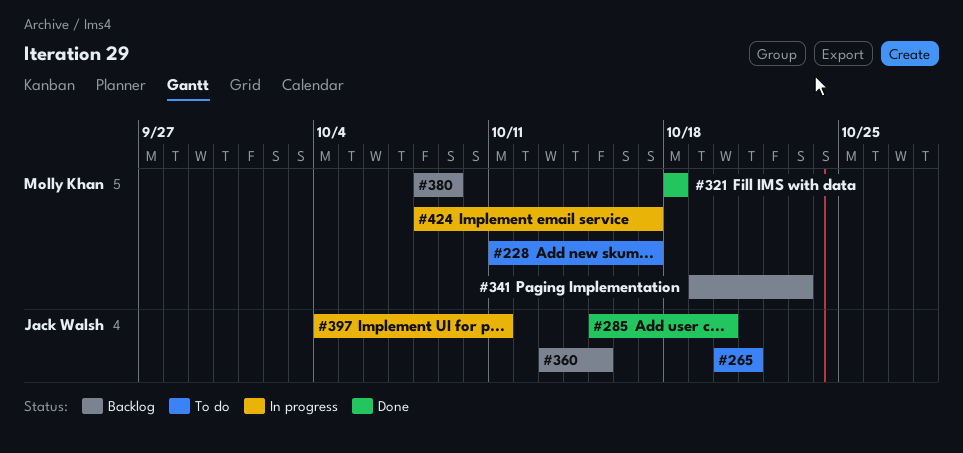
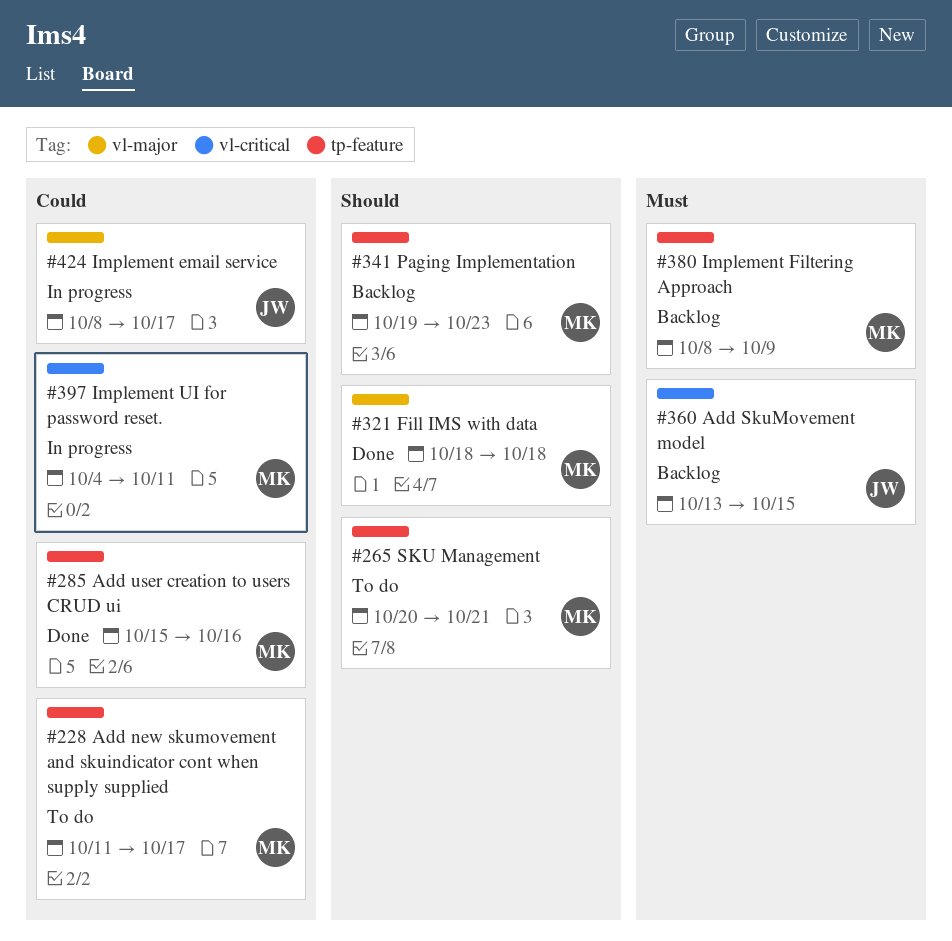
#265, owner: Jack Walsh -> Molly Khan
#285, owner: Jack Walsh -> Molly Khan
#285, due: Oct 20 -> Oct 16
#397, owner: Jack Walsh -> Molly Khan
#424, owner: Molly Khan -> Jack Walsh

